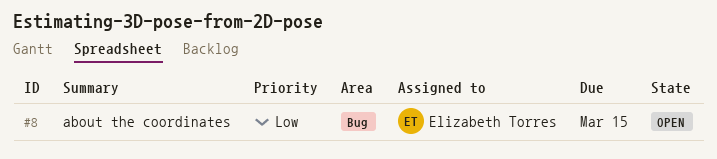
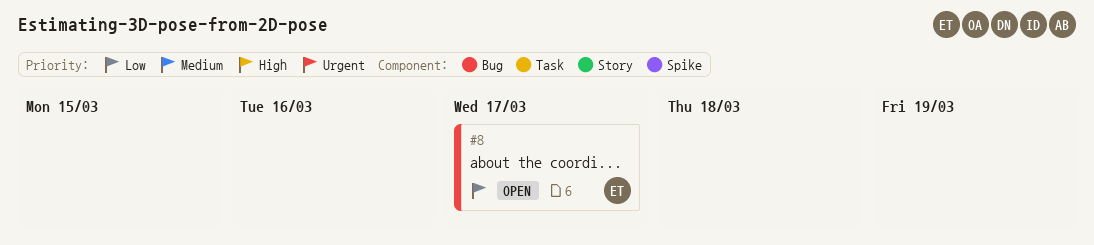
#8, due: Mar 15 -> Mar 17

